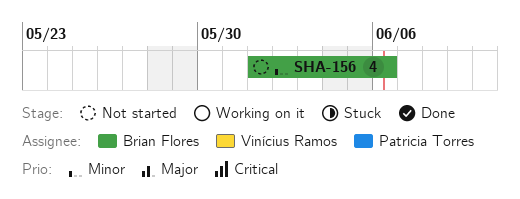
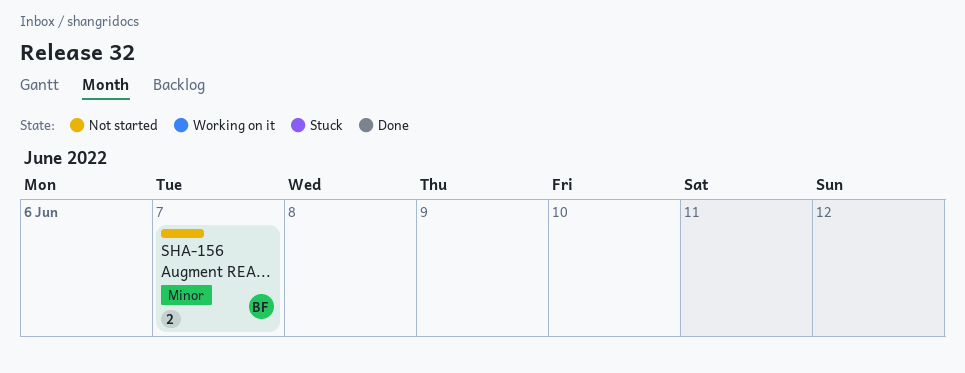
SHA-156, estimate: 4 -> 2
SHA-156, due: Jun 6 -> Jun 7

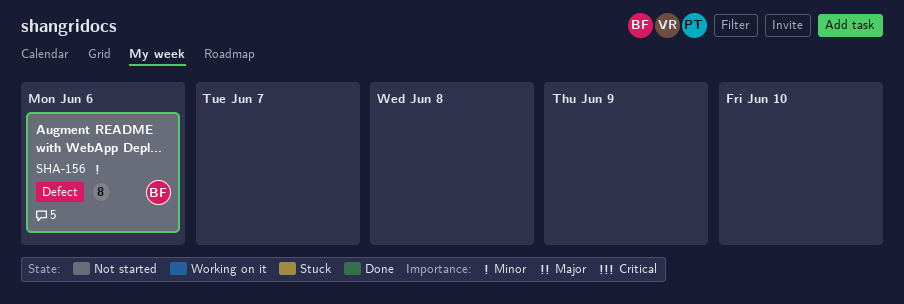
SHA-156, estimate: 2 -> 8
SHA-156, due: Jun 7 -> Jun 6

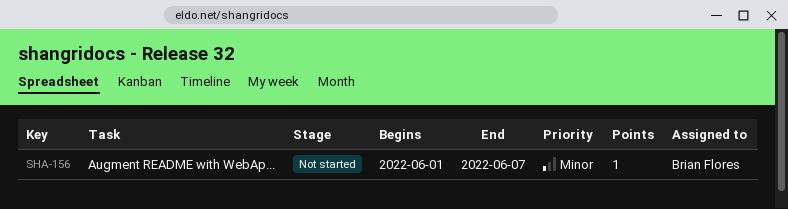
SHA-156, estimate: 8 -> 1
SHA-156, due: Jun 6 -> Jun 7

